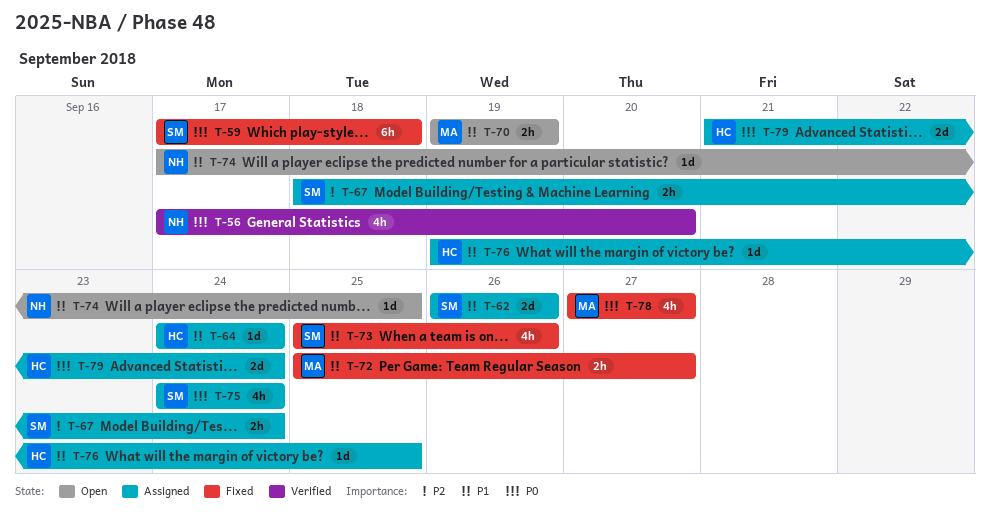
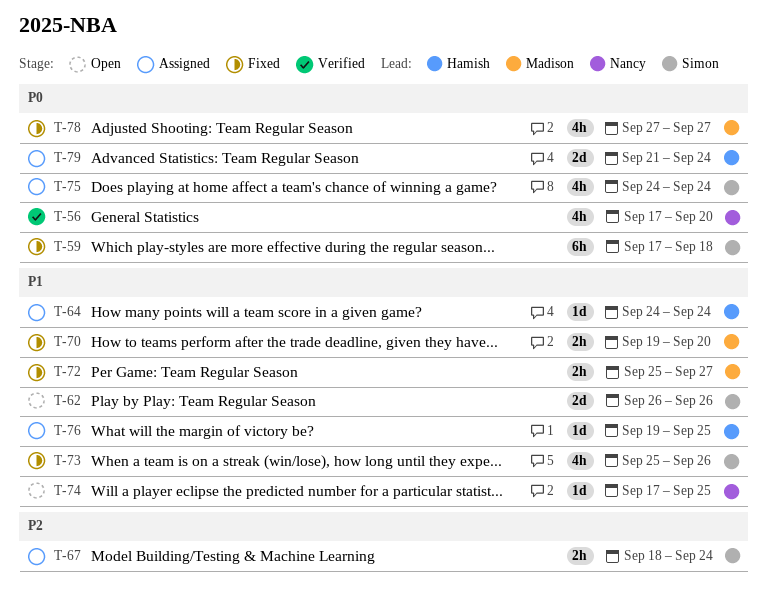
T-62, status: Assigned -> Open
T-70, status: Open -> Fixed
T-70, due: Sep 19 -> Sep 20

